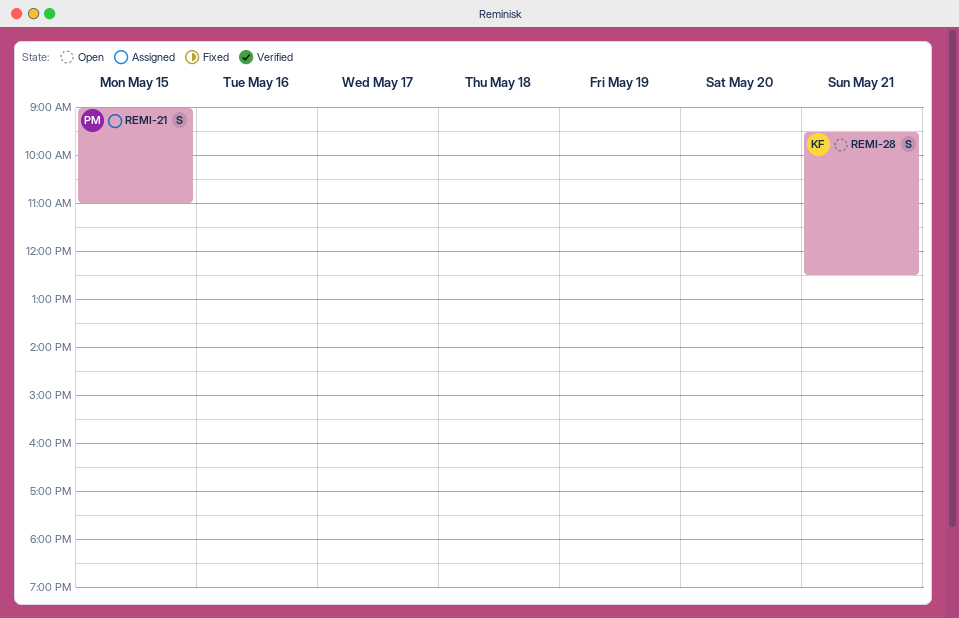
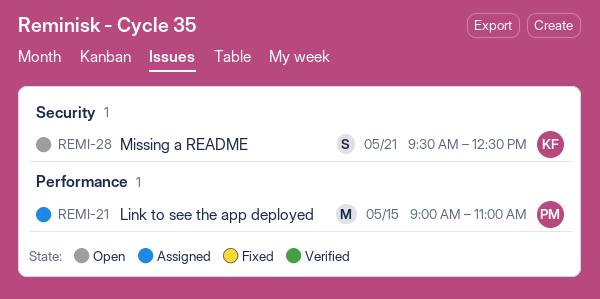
REMI-21, estimate: S -> M

